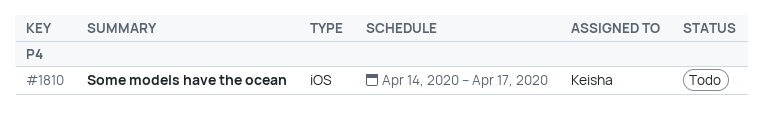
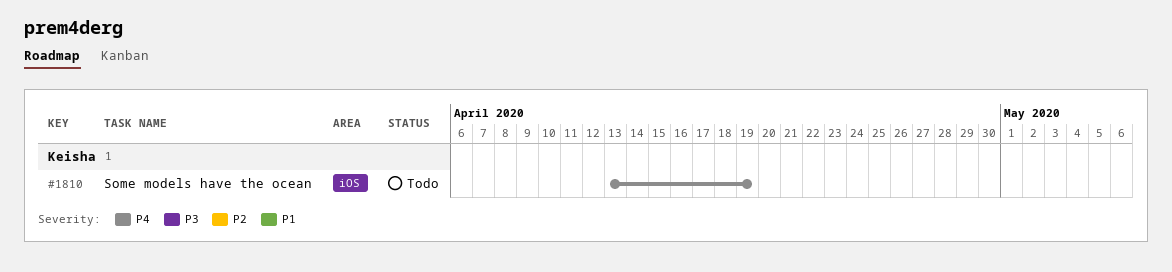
#1810, start: Apr 14 -> Apr 13
#1810, due: Apr 17 -> Apr 19

